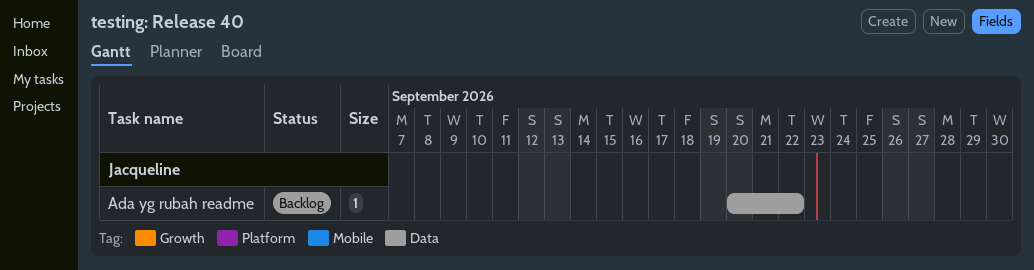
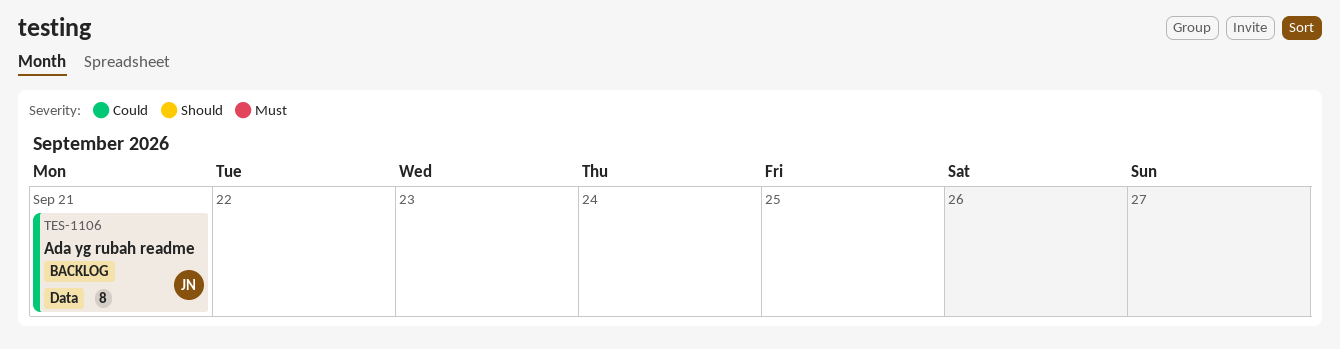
Ada yg rubah readme, estimate: 1 -> 8
Ada yg rubah readme, due: Sep 22 -> Sep 21

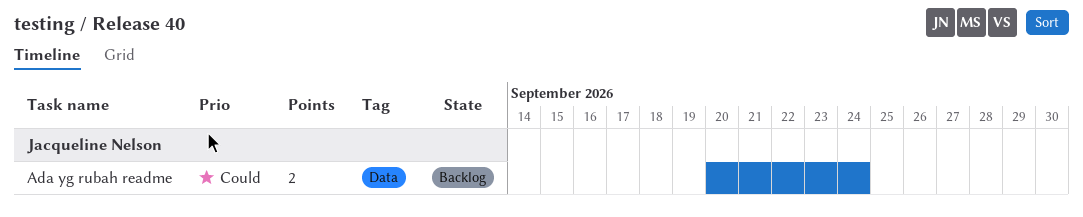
Ada yg rubah readme, estimate: 8 -> 2
Ada yg rubah readme, due: Sep 21 -> Sep 24

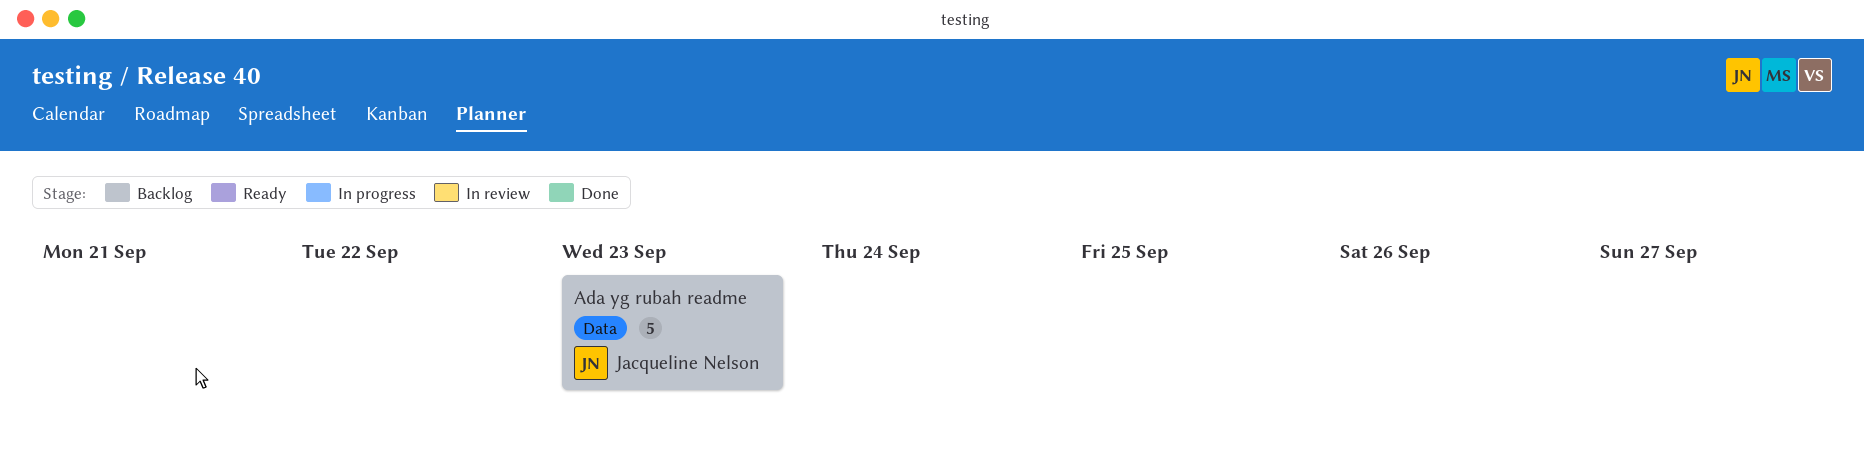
Ada yg rubah readme, estimate: 2 -> 5
Ada yg rubah readme, due: Sep 24 -> Sep 23

